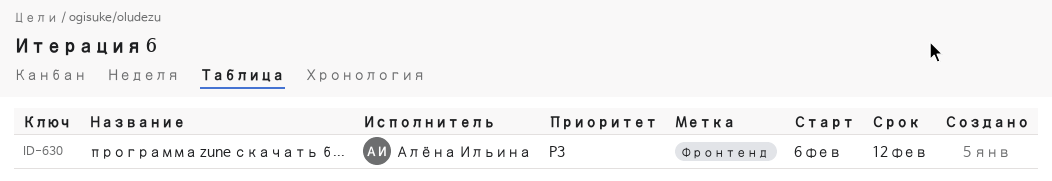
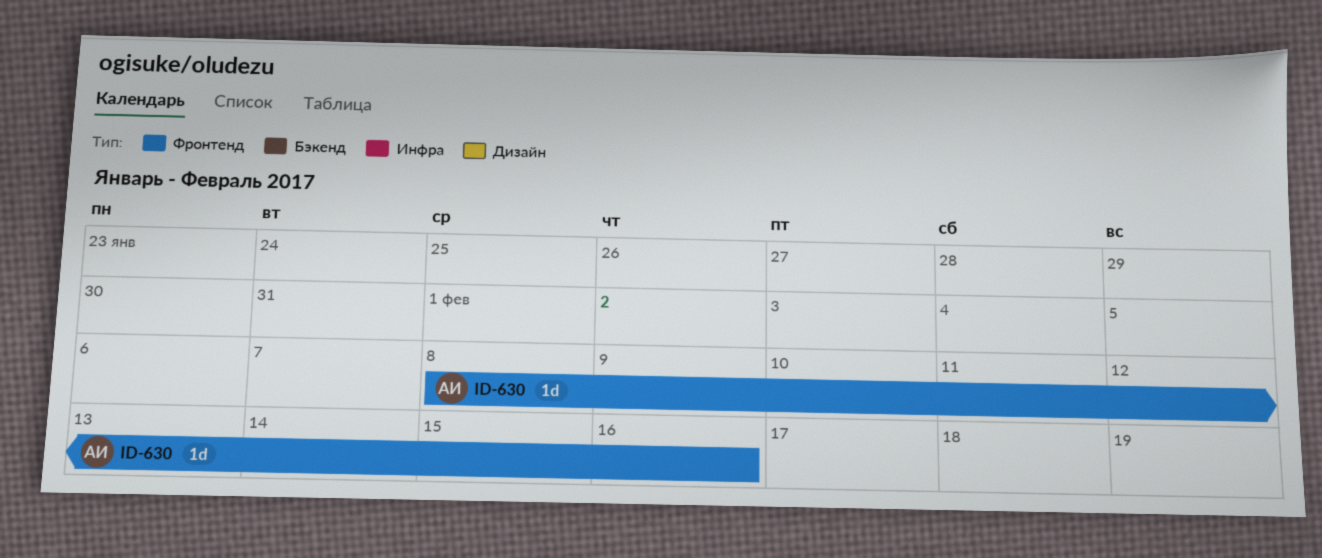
ID-630, start: Feb 6 -> Feb 8
ID-630, due: Feb 12 -> Feb 16

